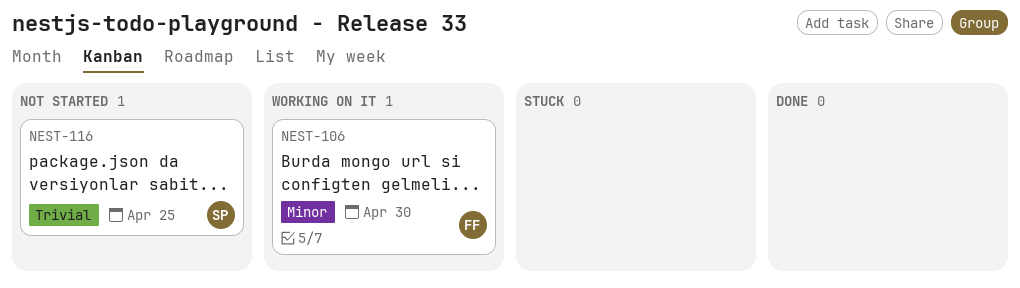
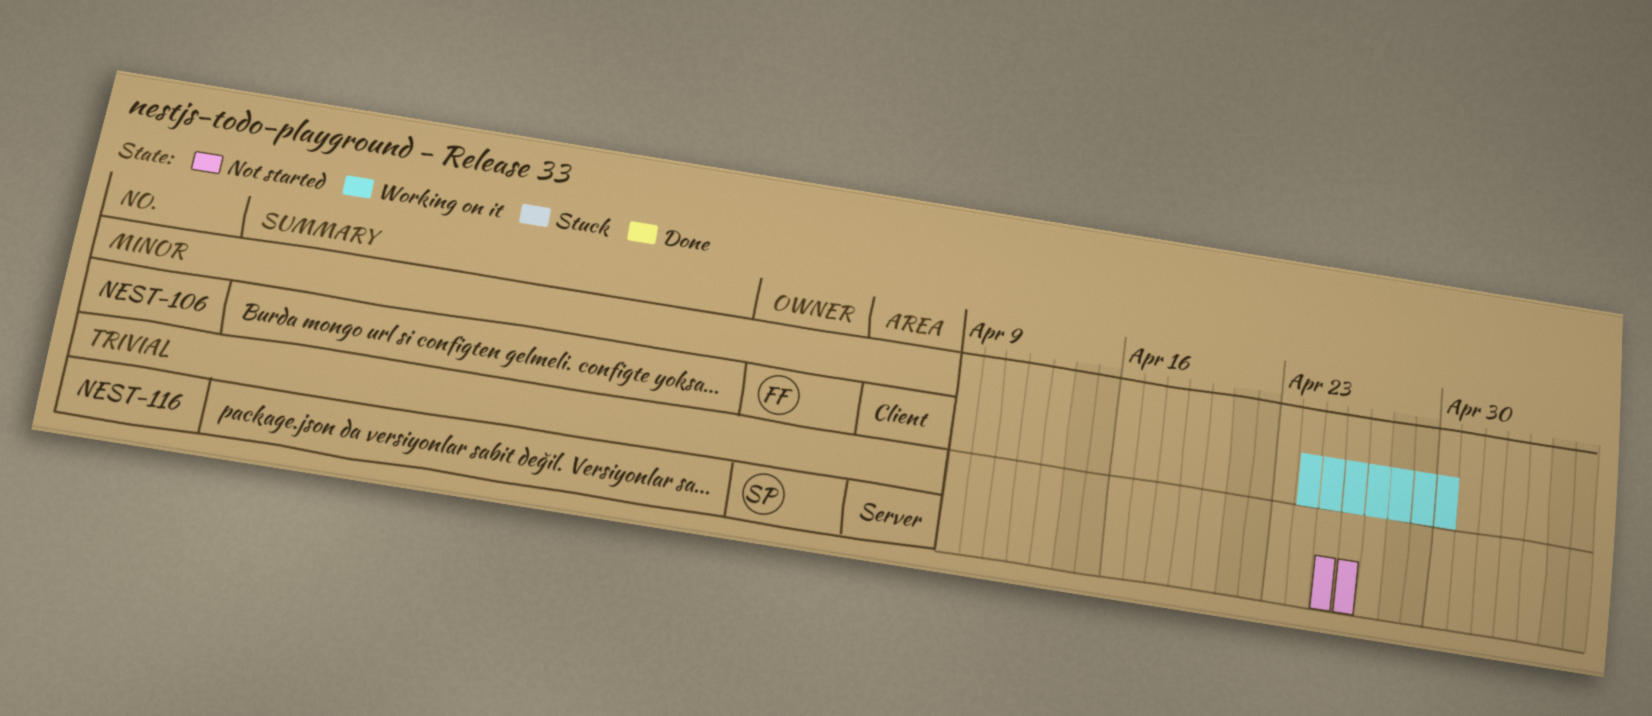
NEST-116, due: Apr 25 -> Apr 26

